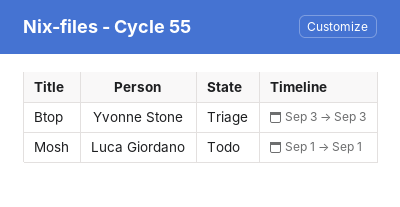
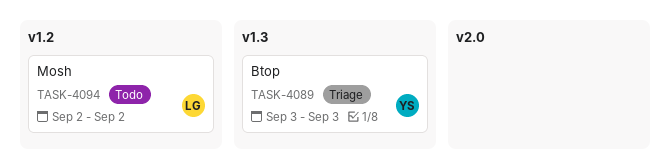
Mosh, start: Sep 1 -> Sep 2
Mosh, due: Sep 1 -> Sep 2

